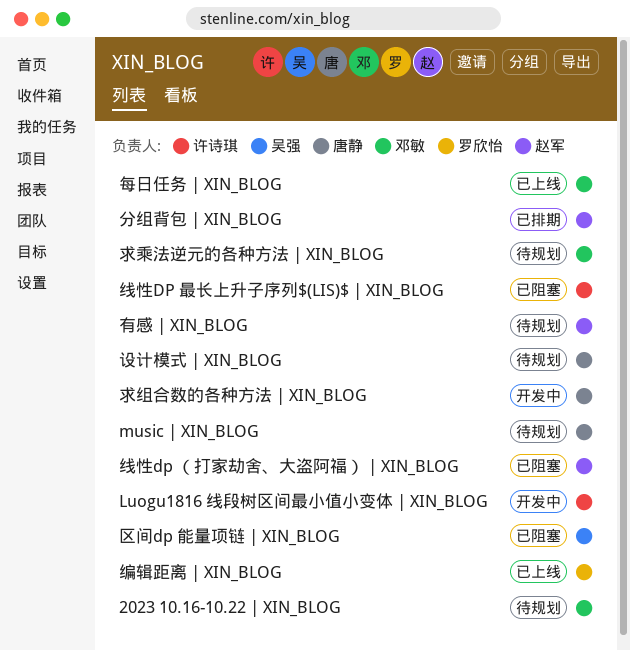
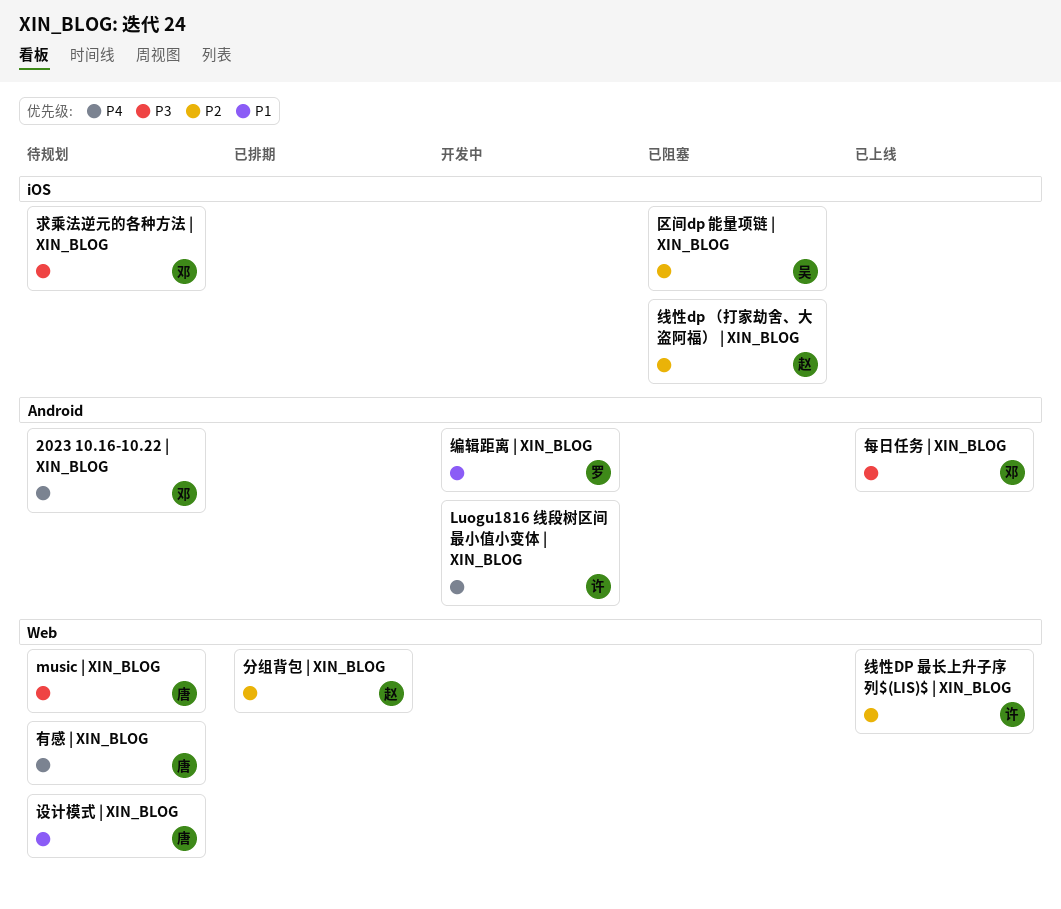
有感 | XIN_BLOG, owner: 赵军 -> 唐静
求组合数的各种方法 | XIN_BLOG: present -> none
线性DP 最长上升子序列$(LIS)$ | XIN_BLOG, status: 已阻塞 -> 已上线
编辑距离 | XIN_BLOG, status: 已上线 -> 开发中

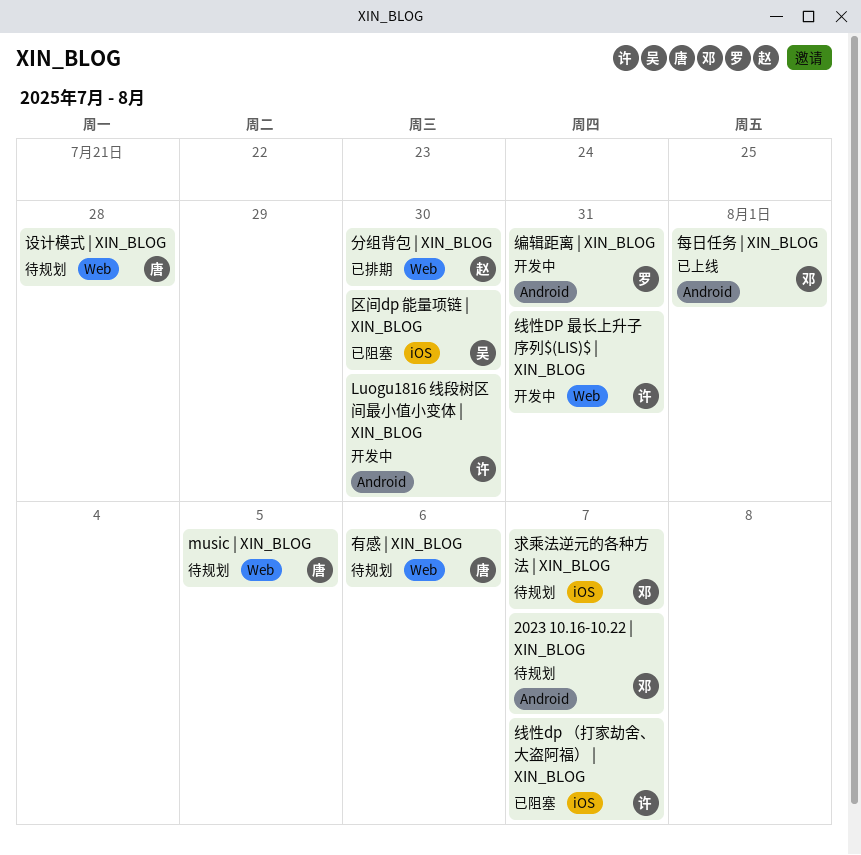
线性DP 最长上升子序列$(LIS)$ | XIN_BLOG, status: 已上线 -> 开发中
线性dp （打家劫舍、大盗阿福） | XIN_BLOG, owner: 赵 -> 许

